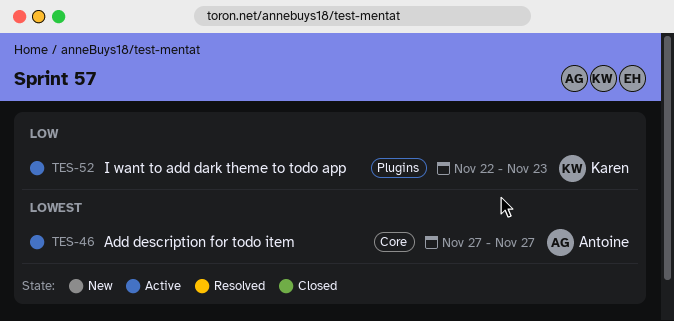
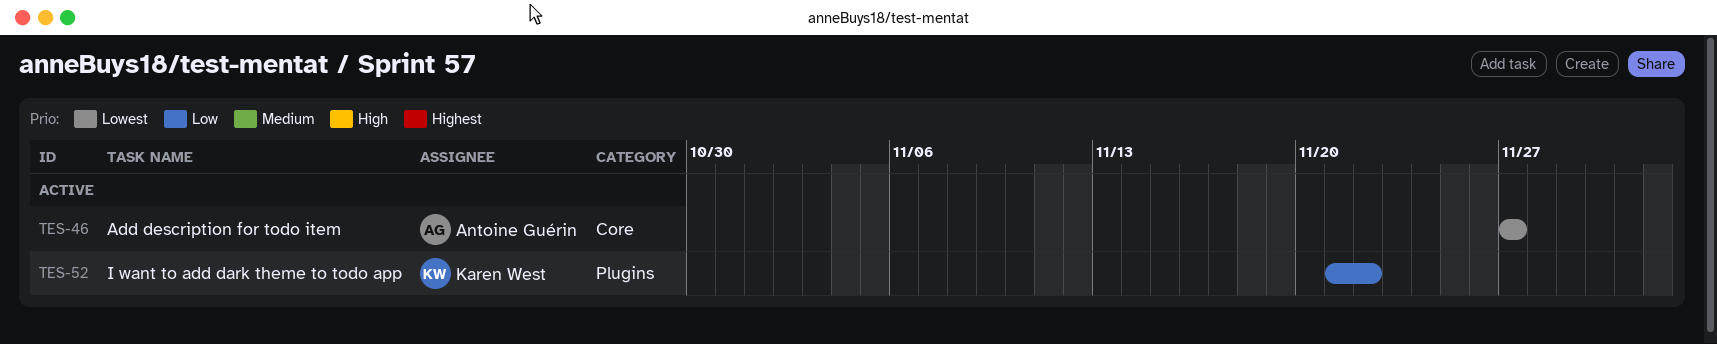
TES-52, start: Nov 22 -> Nov 21
TES-52, due: Nov 23 -> Nov 22

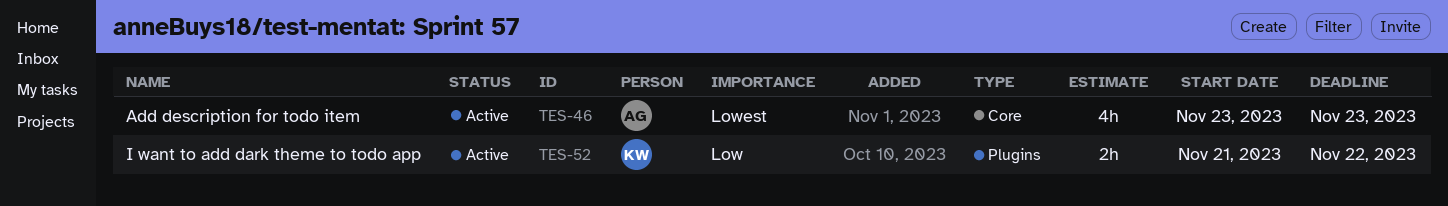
TES-46, start: Nov 27 -> Nov 23
TES-46, due: Nov 27 -> Nov 23

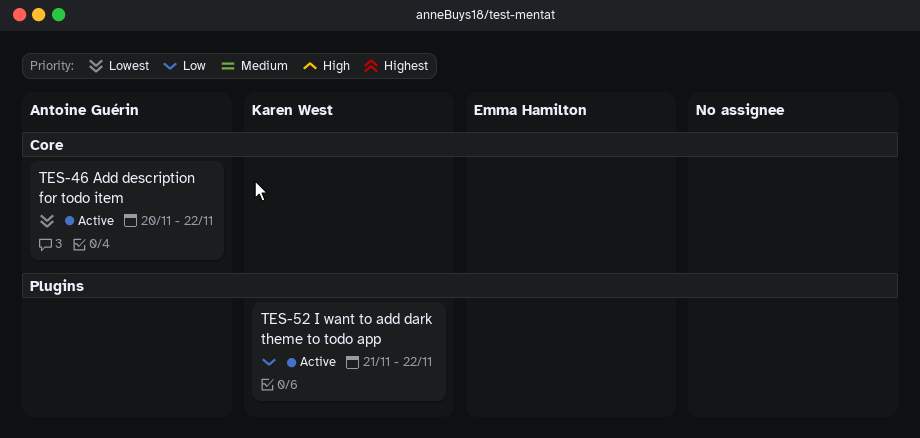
TES-46, start: Nov 23 -> Nov 20
TES-46, due: Nov 23 -> Nov 22

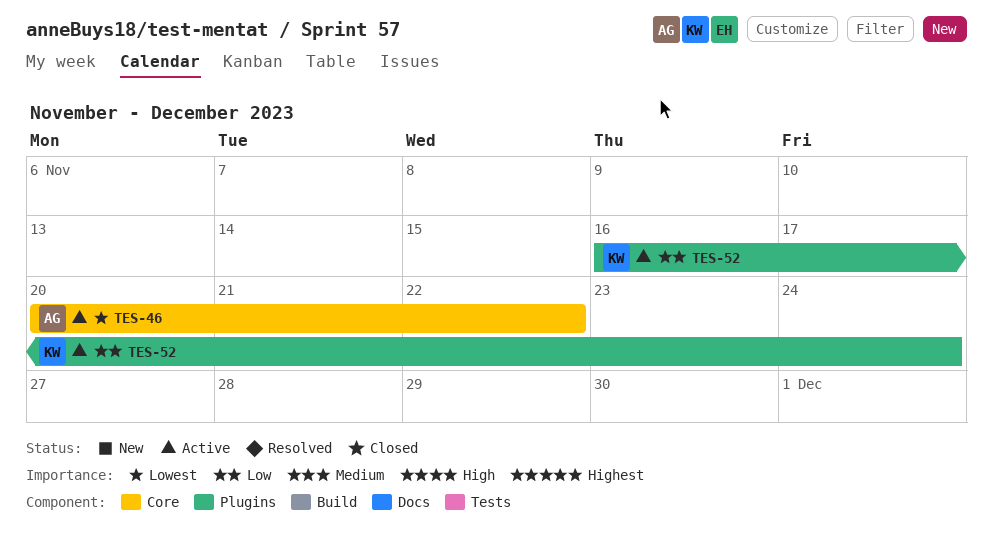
TES-52, start: Nov 21 -> Nov 16
TES-52, due: Nov 22 -> Nov 24

